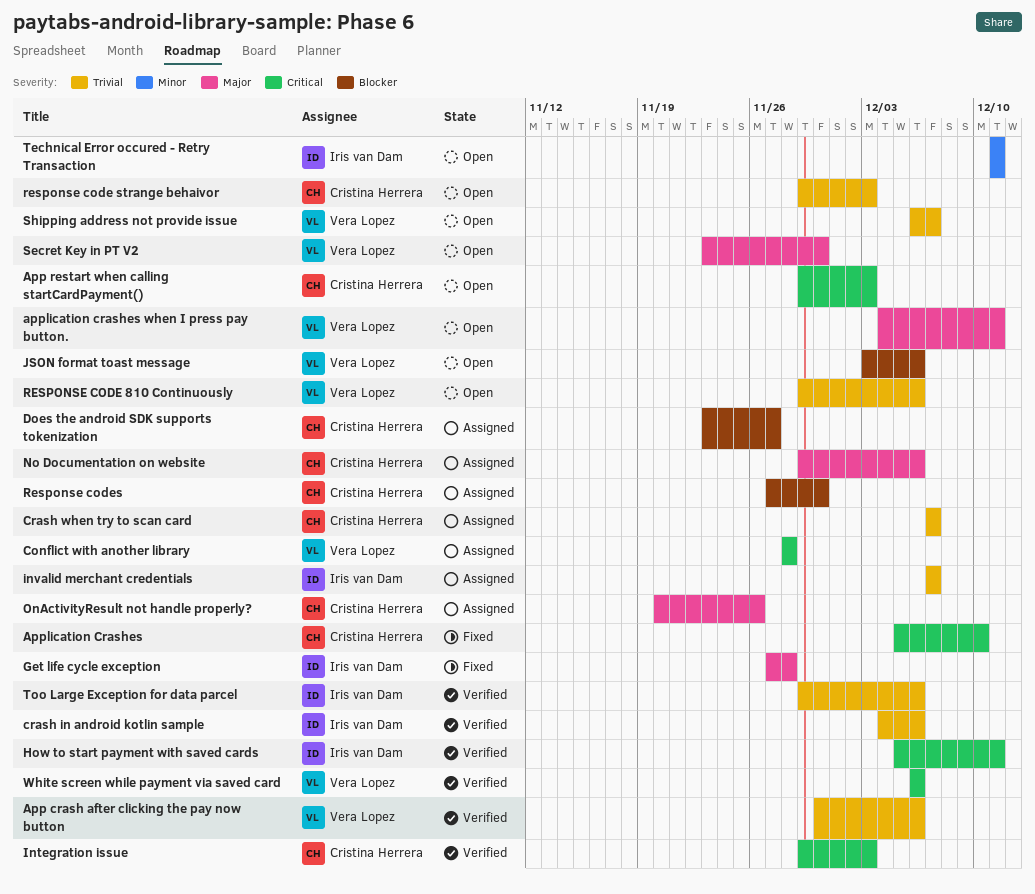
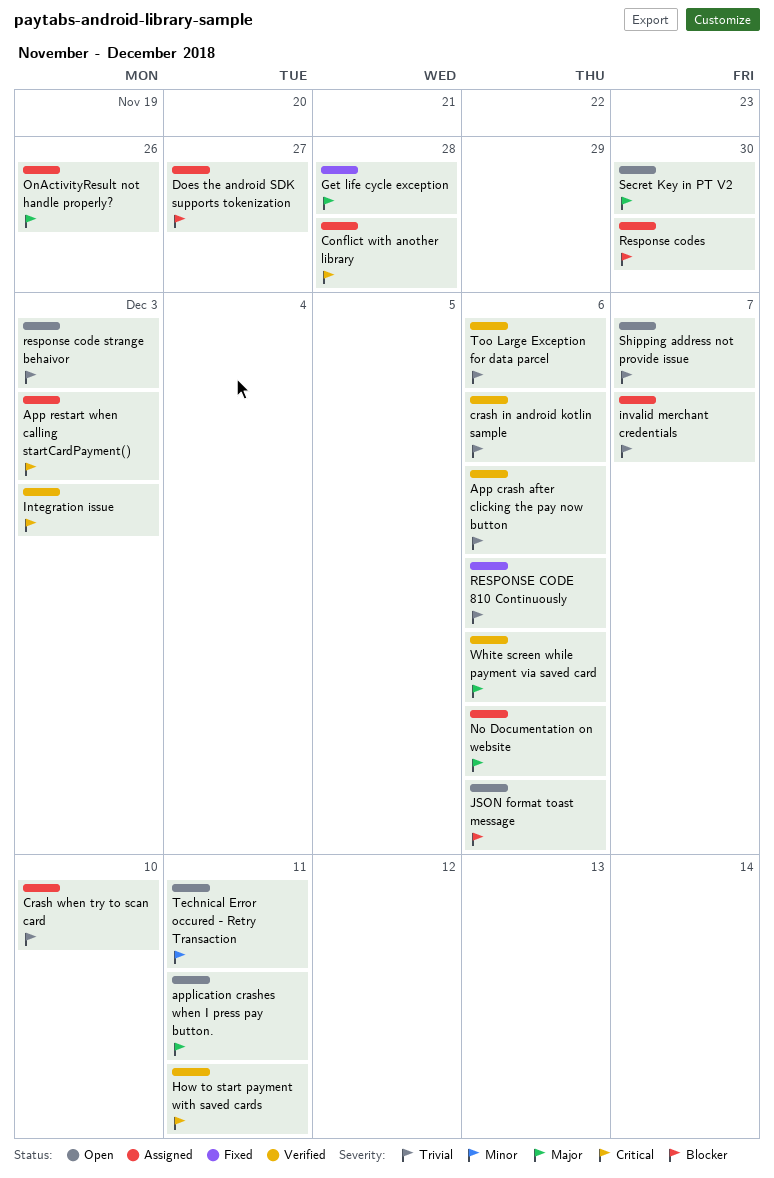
App restart when calling startCardPayment(), status: Open -> Assigned
Application Crashes: present -> none
Crash when try to scan card, due: Dec 7 -> Dec 10
RESPONSE CODE 810 Continuously, status: Open -> Fixed
White screen while payment via saved card, priority: Critical -> Major

